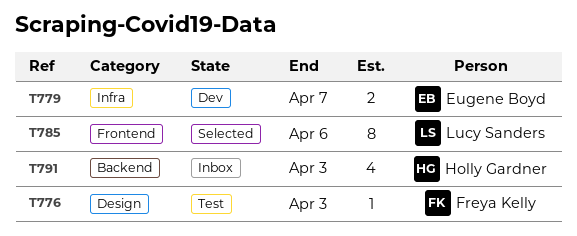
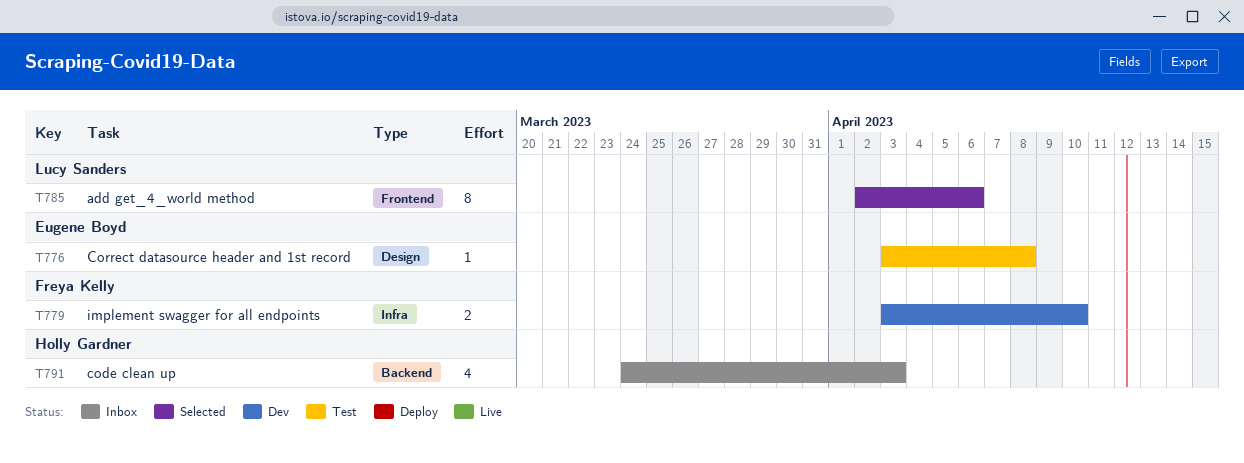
T776, owner: Freya Kelly -> Eugene Boyd
T776, due: Apr 3 -> Apr 8
T779, owner: Eugene Boyd -> Freya Kelly
T779, due: Apr 7 -> Apr 10

